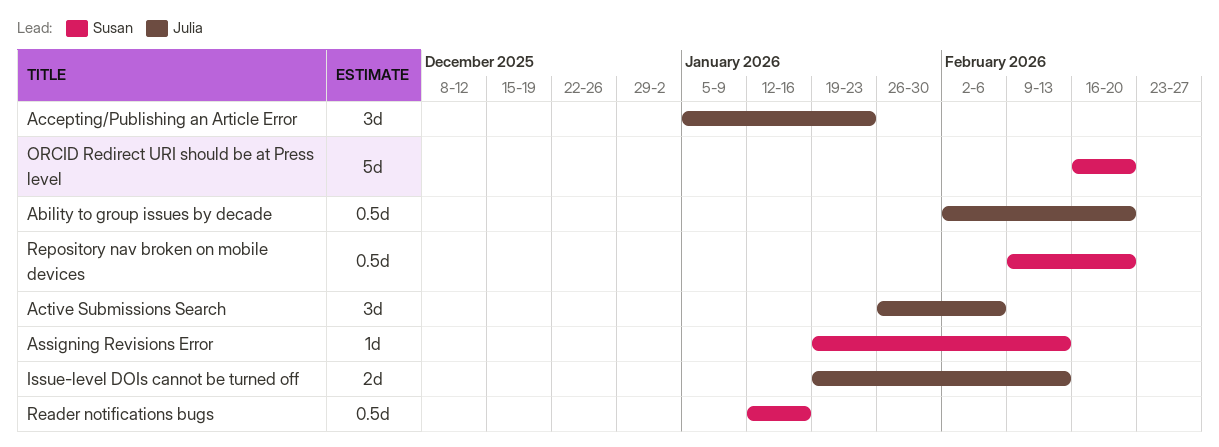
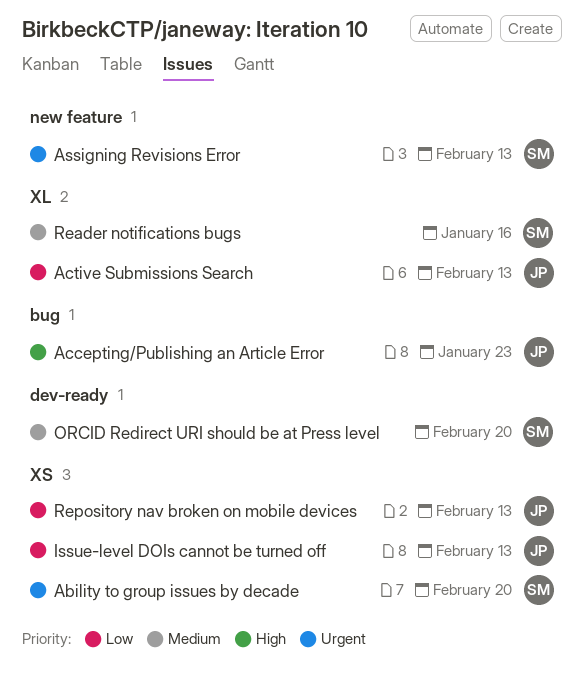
Ability to group issues by decade, owner: Julia -> Susan
Active Submissions Search, due: Feb 6 -> Feb 13
Repository nav broken on mobile devices, owner: Susan -> Julia
Repository nav broken on mobile devices, due: Feb 20 -> Feb 13

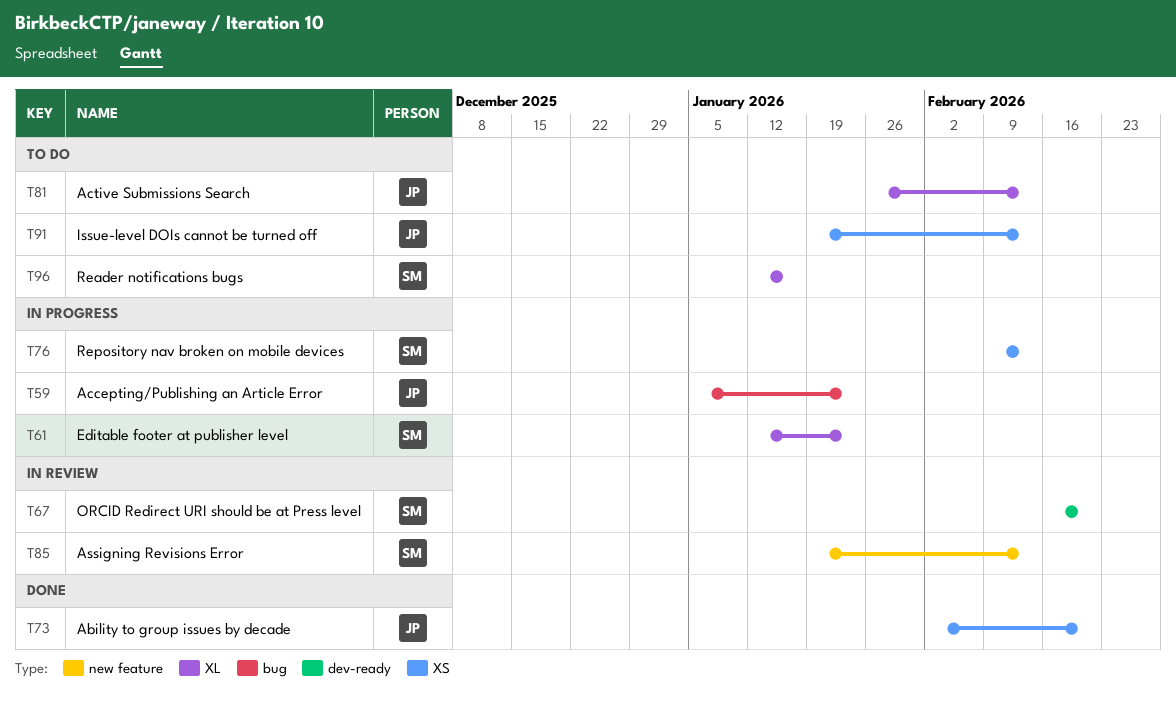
Ability to group issues by decade, owner: SM -> JP
Editable footer at publisher level: none -> present
Repository nav broken on mobile devices, owner: JP -> SM

